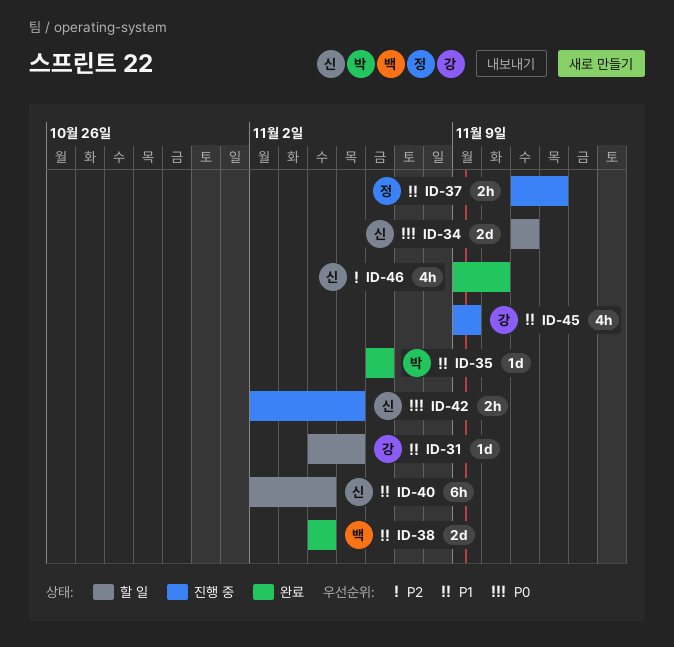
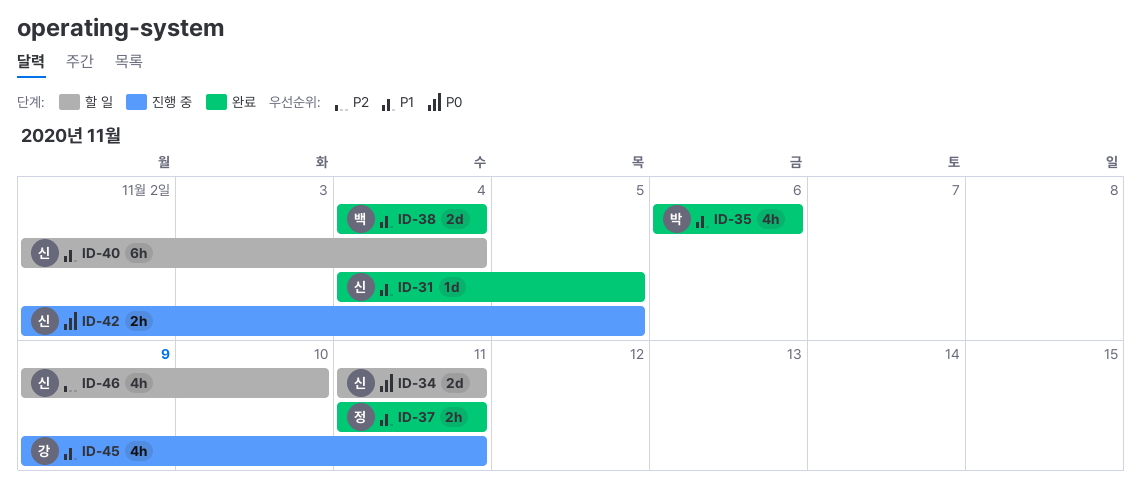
ID-31, status: 할 일 -> 완료
ID-31, owner: 강 -> 신
ID-35, estimate: 1d -> 4h
ID-37, status: 진행 중 -> 완료
ID-37, due: Nov 12 -> Nov 11
ID-45, due: Nov 9 -> Nov 11
ID-46, status: 완료 -> 할 일

